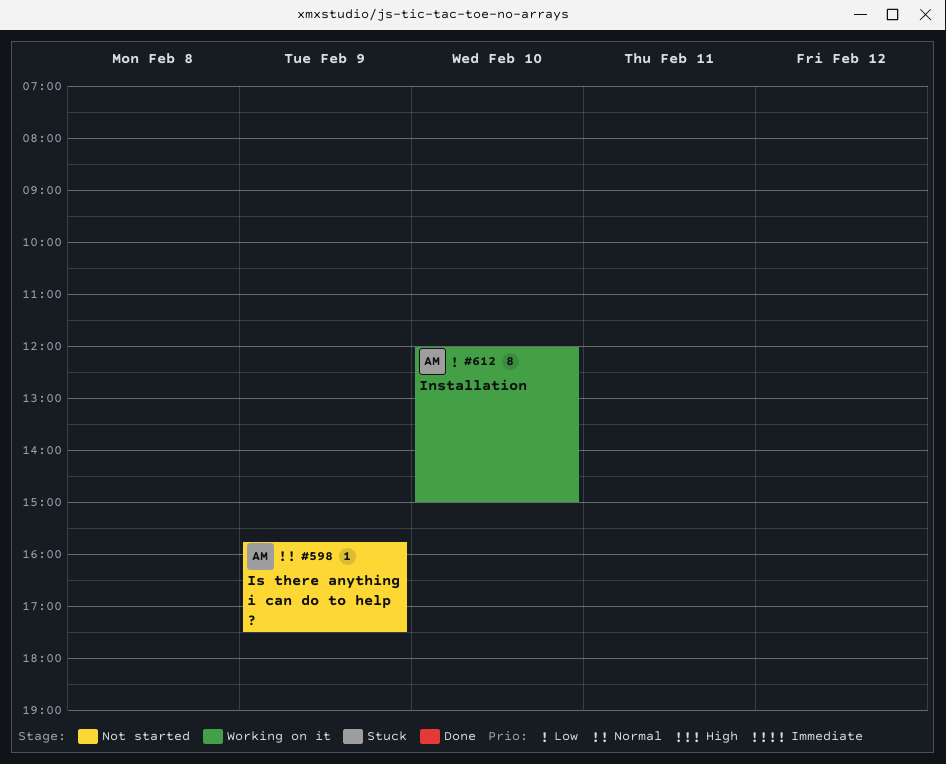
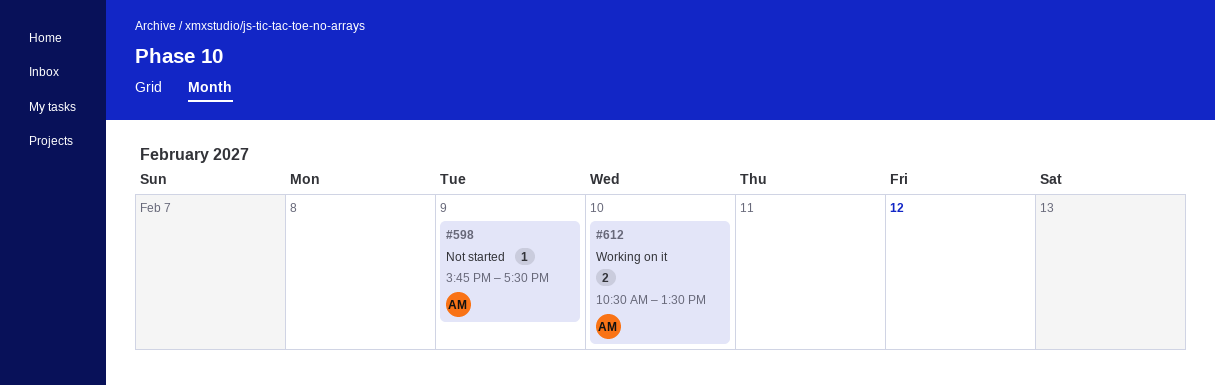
#612, estimate: 8 -> 2
#612, begins: 12:00 -> 10:30
#612, ends: 15:00 -> 13:30

